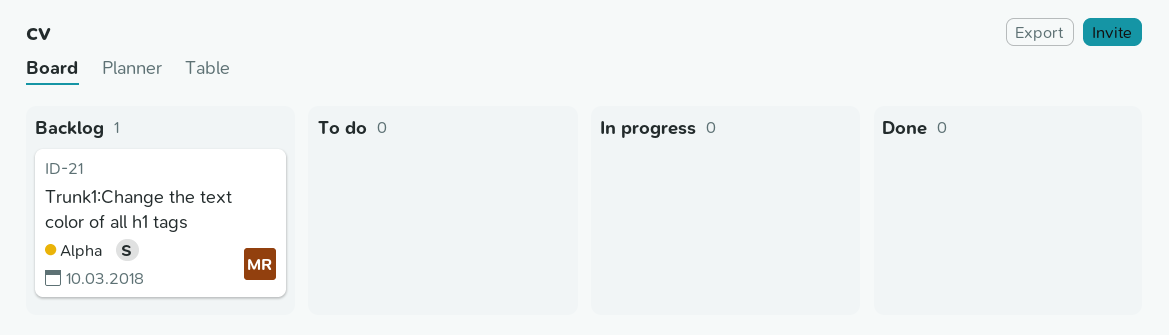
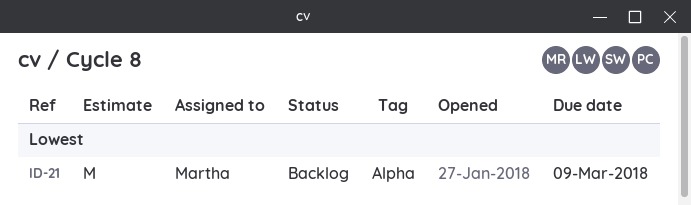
ID-21, estimate: S -> M
ID-21, due: Mar 10 -> Mar 9

